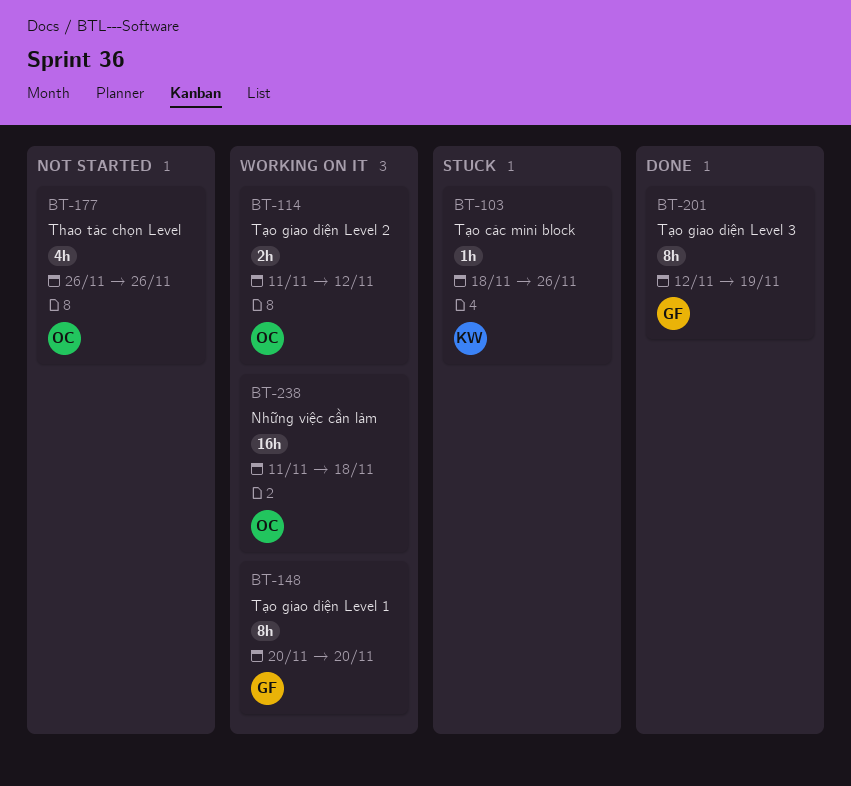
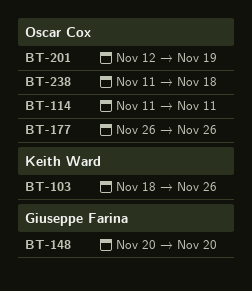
BT-114, due: Nov 12 -> Nov 11
BT-201, owner: Giuseppe Farina -> Oscar Cox

